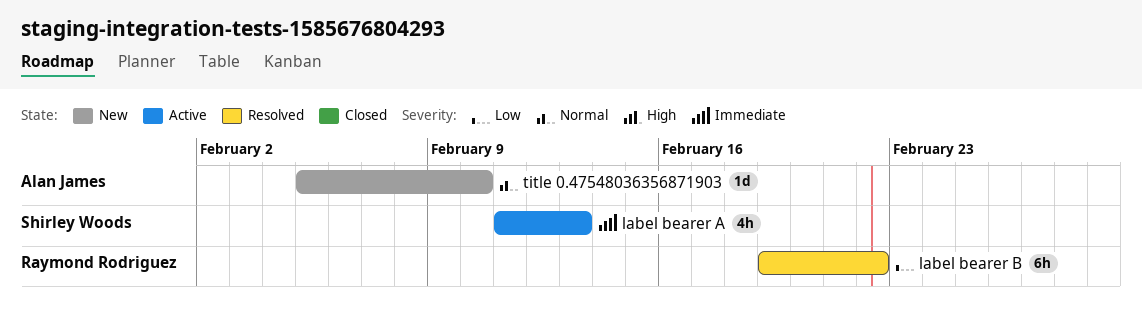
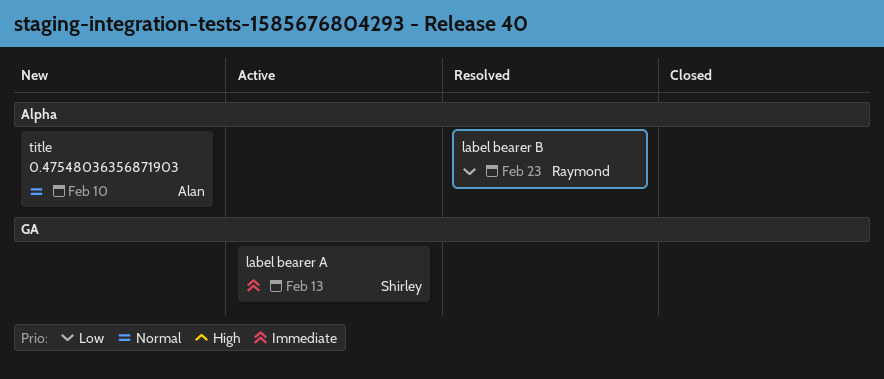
label bearer B, due: Feb 22 -> Feb 23

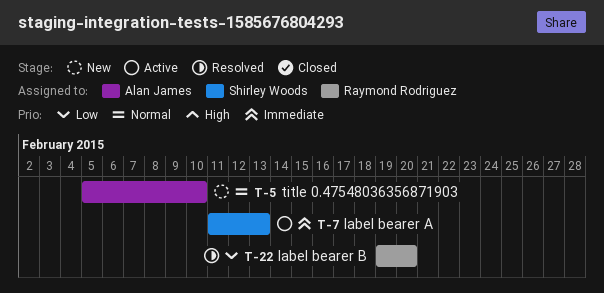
label bearer B, due: Feb 23 -> Feb 20

